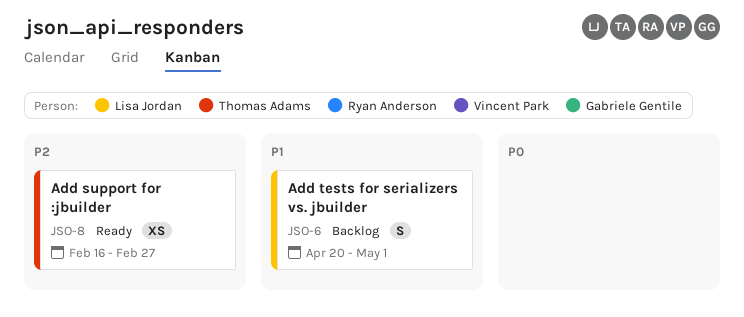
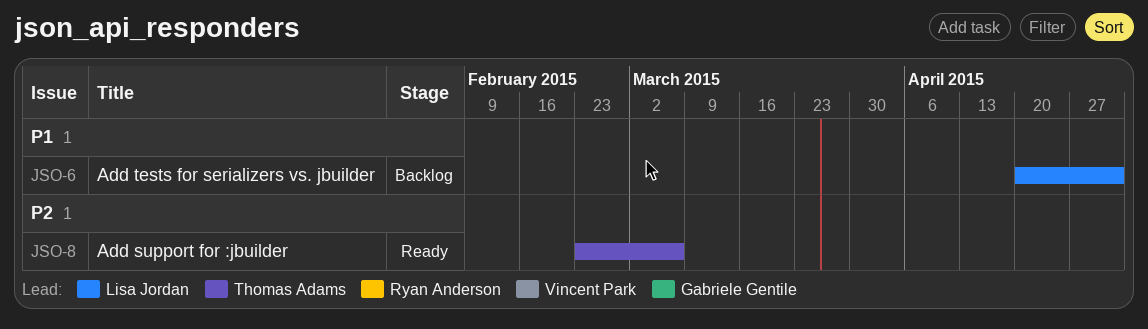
JSO-8, start: Feb 16 -> Feb 23
JSO-8, due: Feb 27 -> Mar 6

